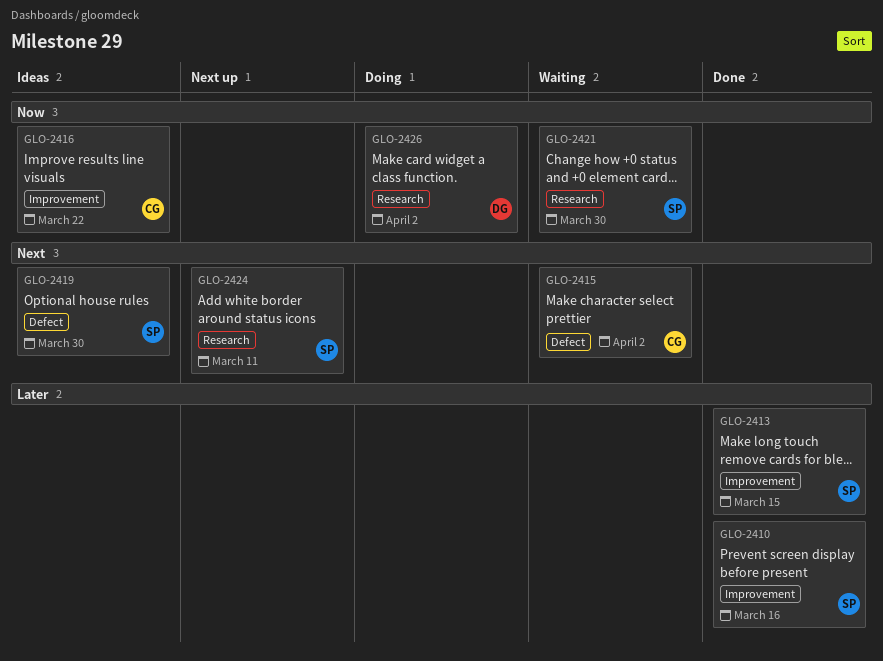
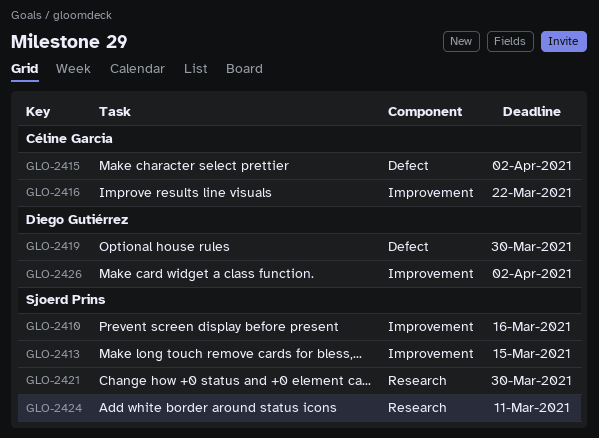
GLO-2419, owner: Sjoerd Prins -> Diego Gutiérrez
GLO-2426, label: Research -> Improvement

